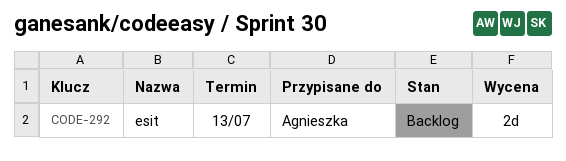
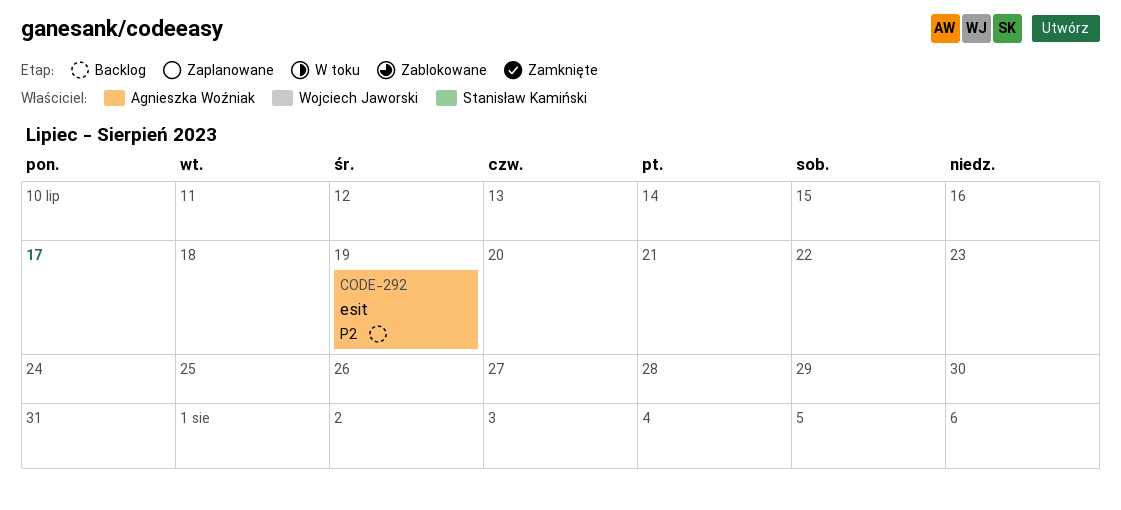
CODE-292, due: Jul 13 -> Jul 19

